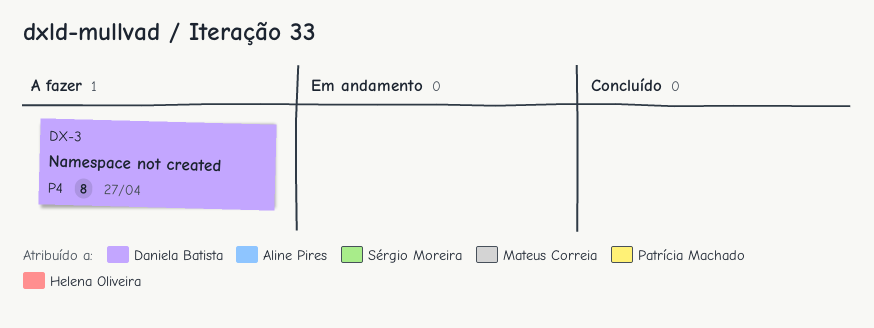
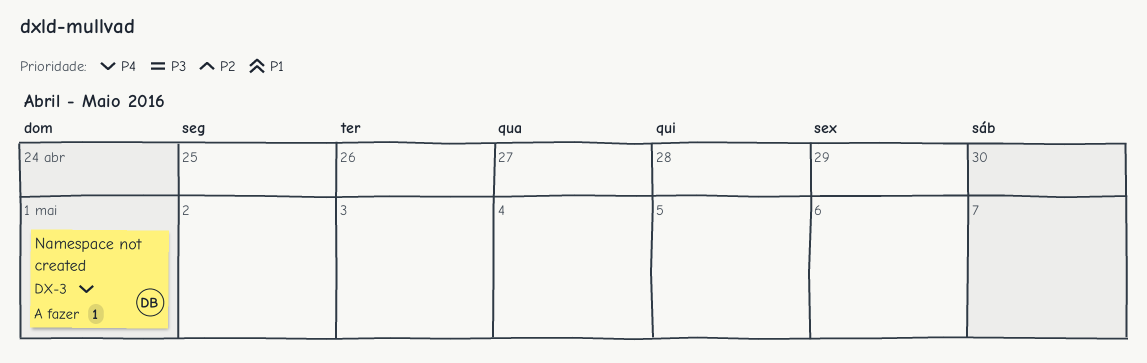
DX-3, estimate: 8 -> 1
DX-3, due: Apr 27 -> May 1

